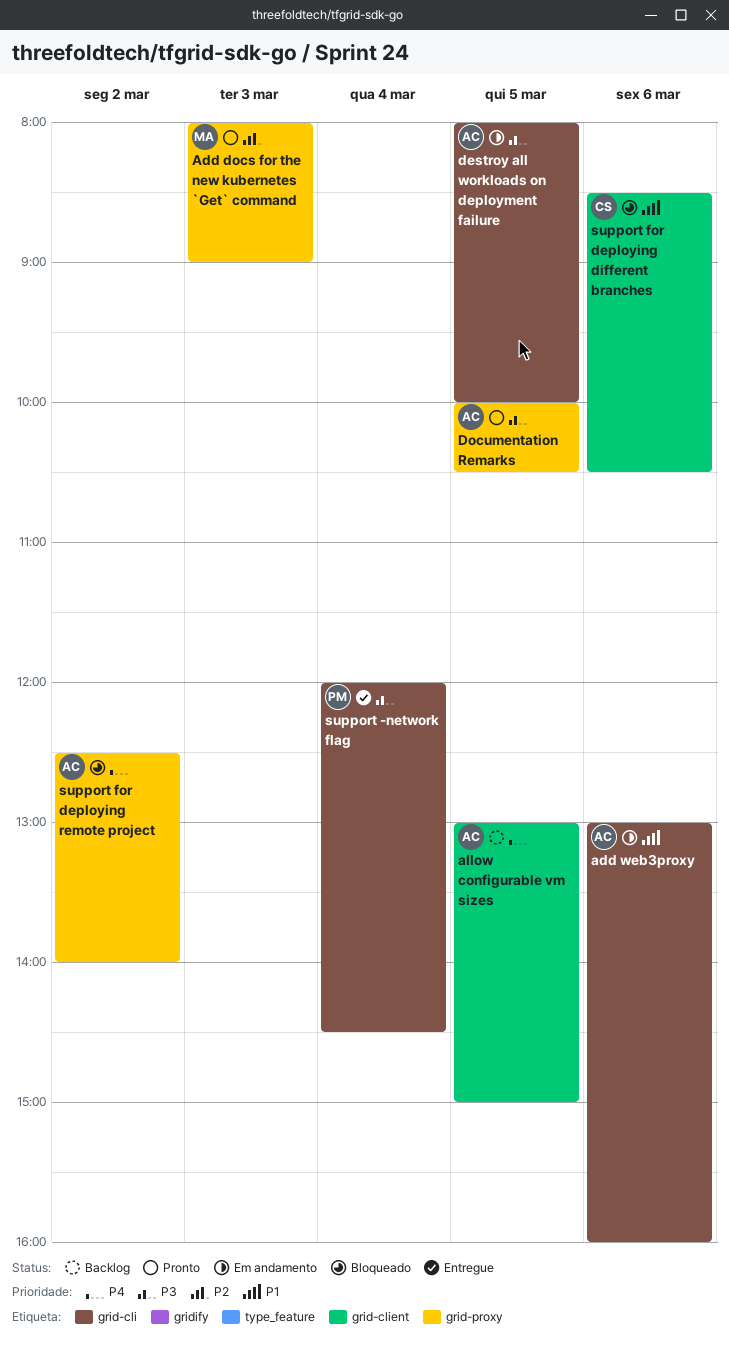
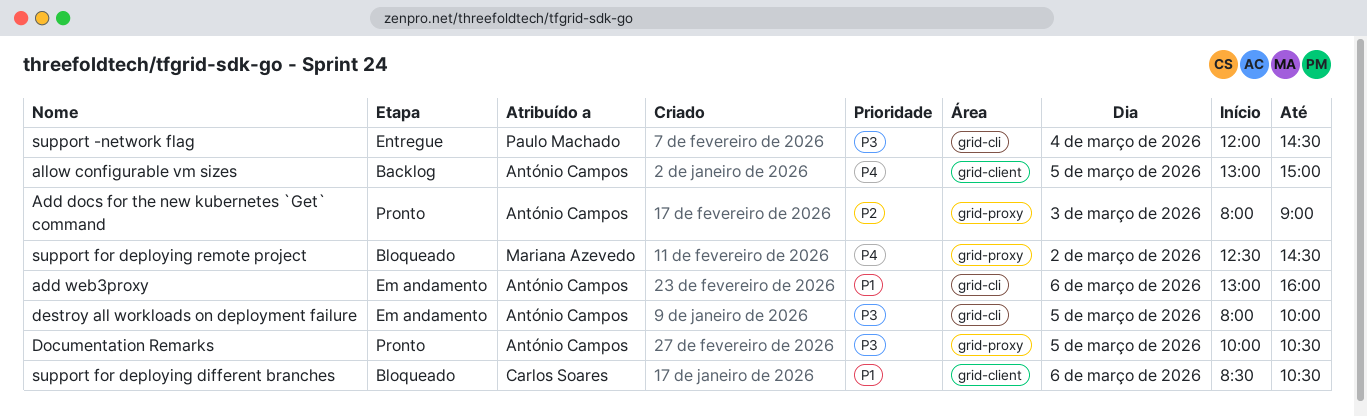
Add docs for the new kubernetes `Get` command, owner: Mariana Azevedo -> António Campos
support for deploying remote project, owner: António Campos -> Mariana Azevedo
support for deploying remote project, ends: 14:00 -> 14:30

